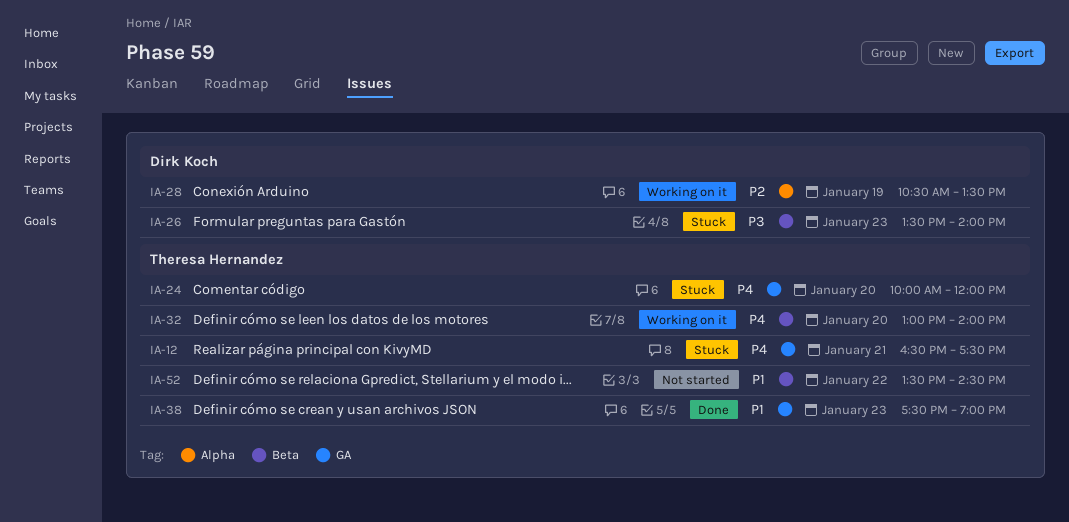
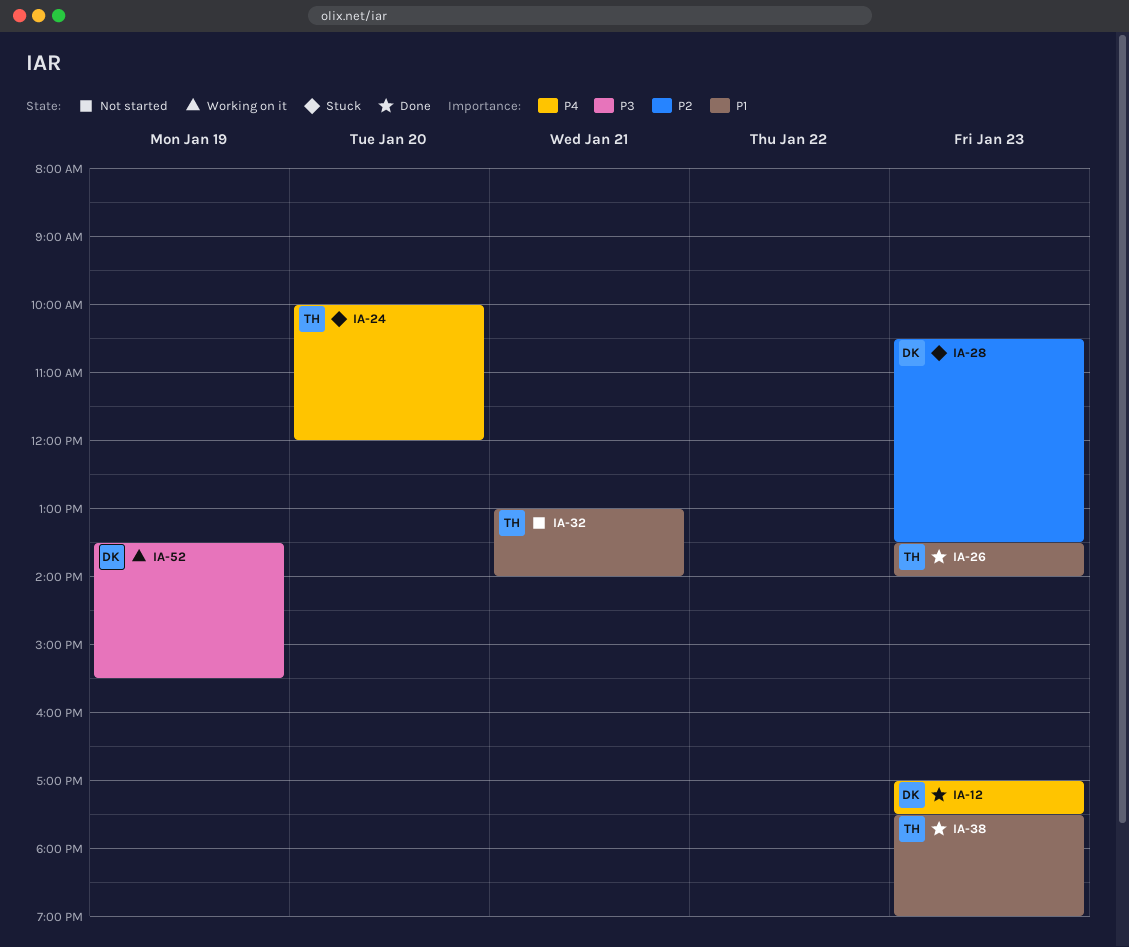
IA-12, status: Stuck -> Done
IA-12, owner: Theresa Hernandez -> Dirk Koch
IA-12, day: Jan 21 -> Jan 23
IA-12, begins: 16:30 -> 17:00
IA-26, status: Stuck -> Done
IA-26, owner: Dirk Koch -> Theresa Hernandez
IA-26, priority: P3 -> P1
IA-28, status: Working on it -> Stuck
IA-28, day: Jan 19 -> Jan 23
IA-32, status: Working on it -> Not started
IA-32, priority: P4 -> P1
IA-32, day: Jan 20 -> Jan 21
IA-52, status: Not started -> Working on it
IA-52, owner: Theresa Hernandez -> Dirk Koch
IA-52, priority: P1 -> P3
IA-52, day: Jan 22 -> Jan 19
IA-52, ends: 14:30 -> 15:30

